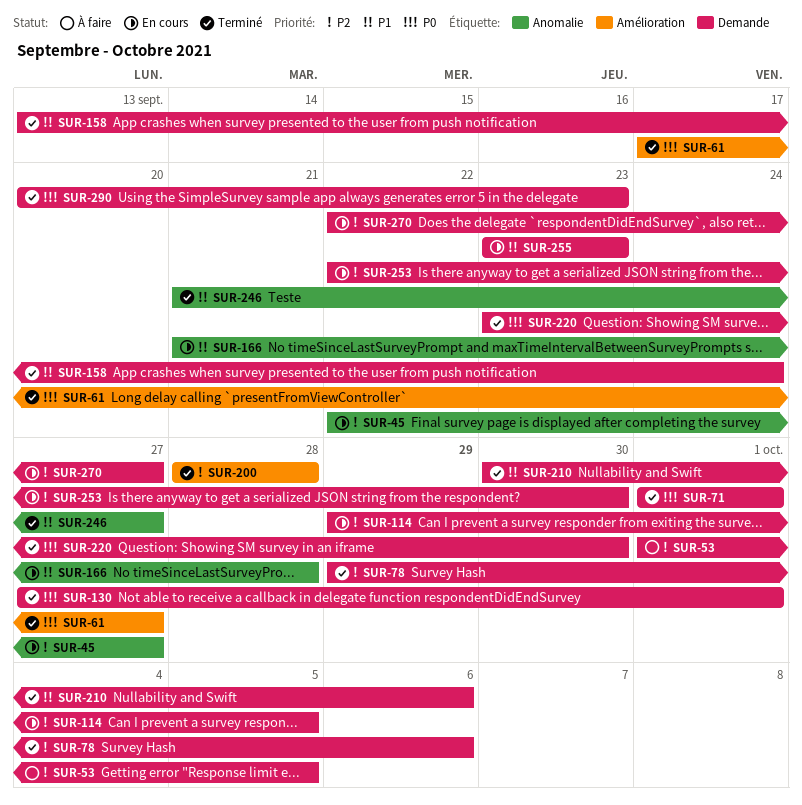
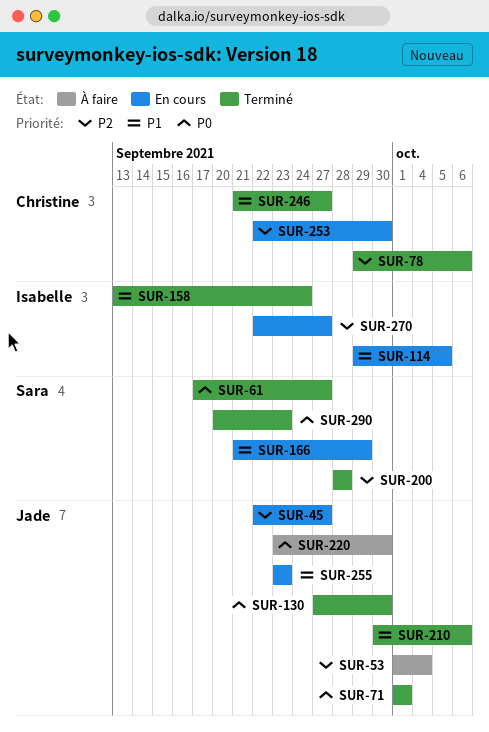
SUR-53, due: Oct 5 -> Oct 4
SUR-114, priority: P2 -> P1
SUR-130, due: Oct 1 -> Sep 30
SUR-166, due: Sep 28 -> Sep 29
SUR-220, status: Terminé -> À faire

